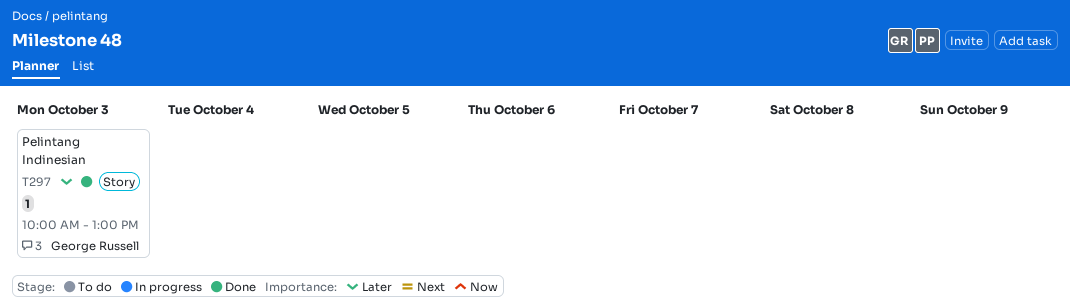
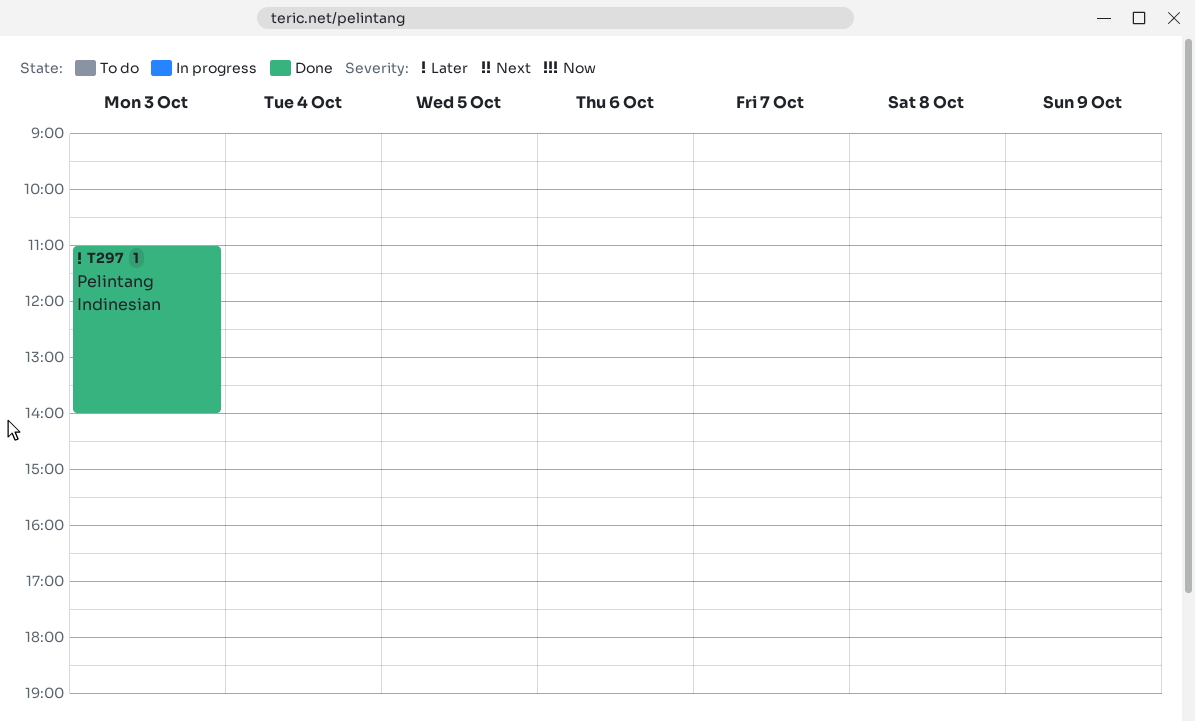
T297, begins: 10:00 -> 11:00
T297, ends: 13:00 -> 14:00

